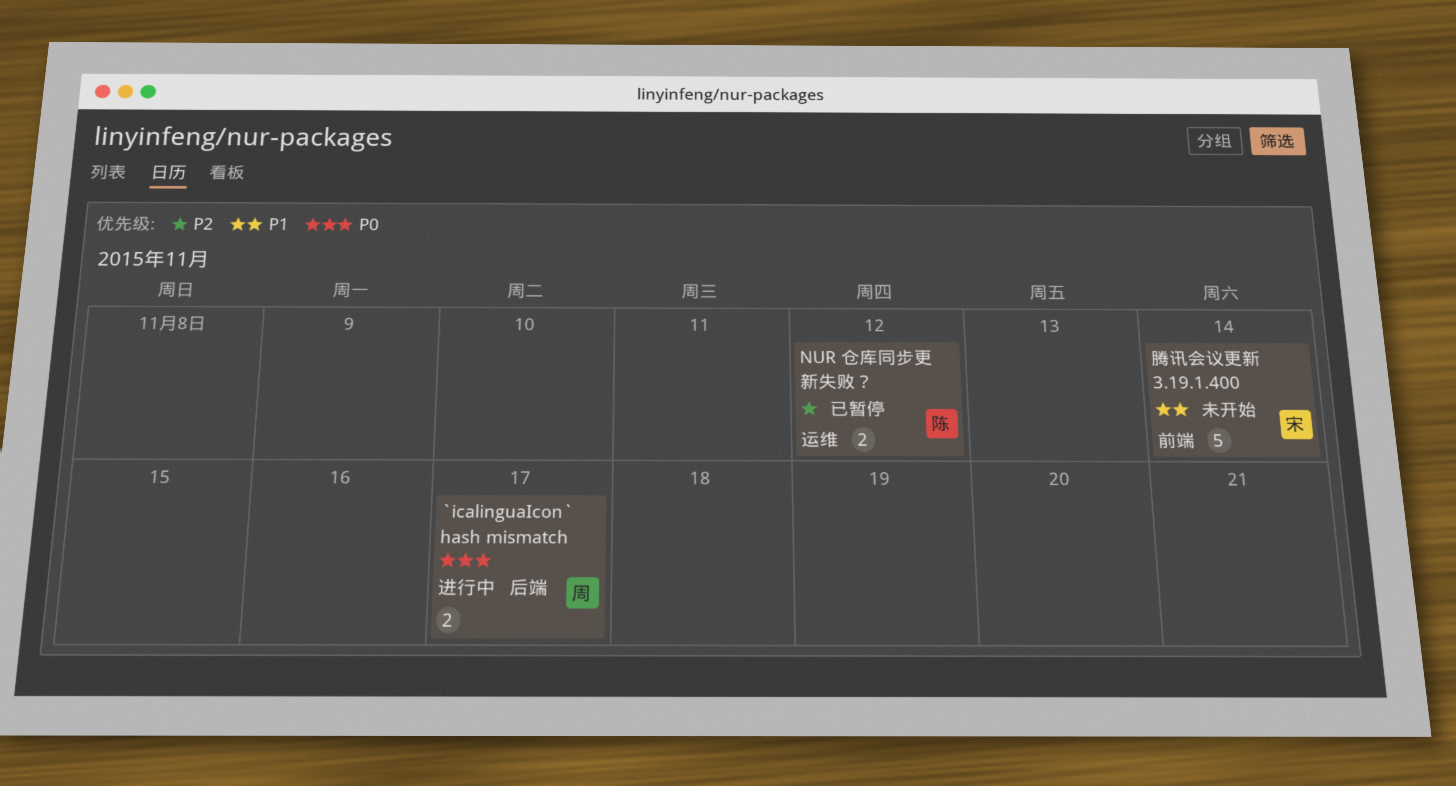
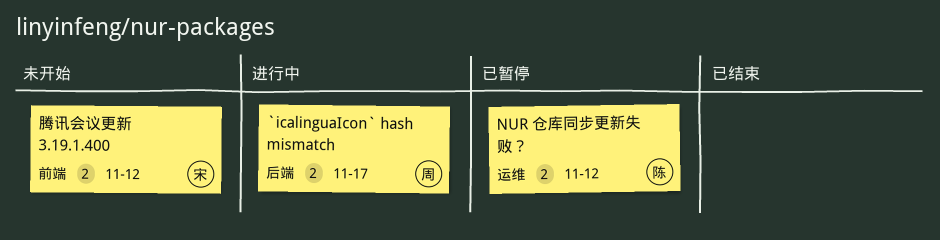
腾讯会议更新 3.19.1.400, estimate: 5 -> 2
腾讯会议更新 3.19.1.400, due: Nov 14 -> Nov 12

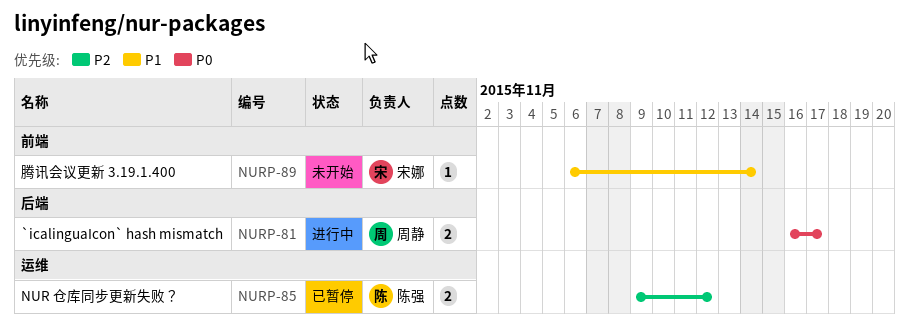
腾讯会议更新 3.19.1.400, estimate: 2 -> 1
腾讯会议更新 3.19.1.400, due: Nov 12 -> Nov 14

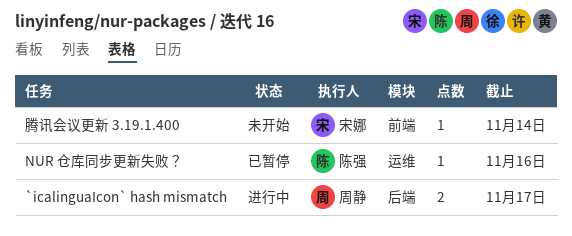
NUR 仓库同步更新失败？, estimate: 2 -> 1
NUR 仓库同步更新失败？, due: Nov 12 -> Nov 16

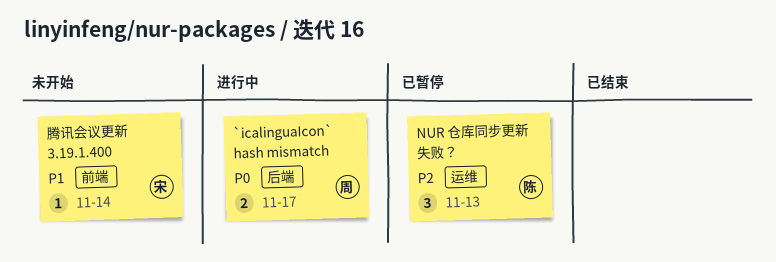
NUR 仓库同步更新失败？, estimate: 1 -> 3
NUR 仓库同步更新失败？, due: Nov 16 -> Nov 13

